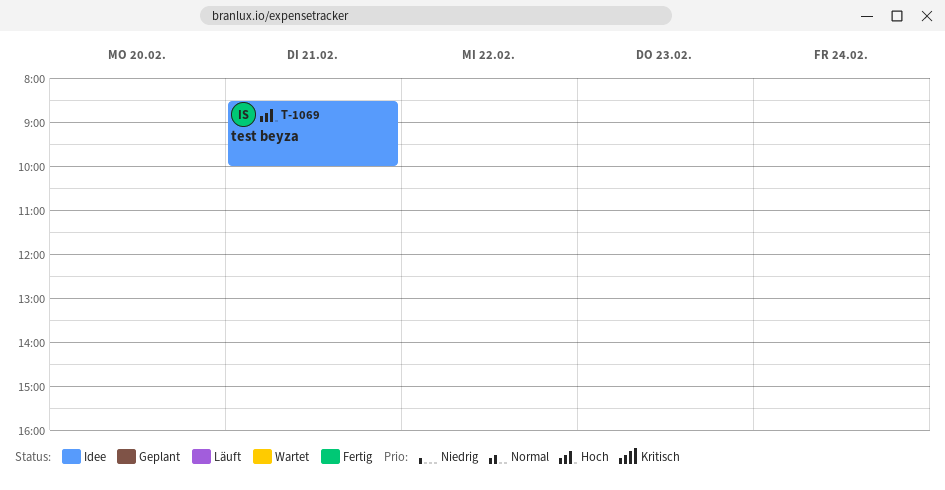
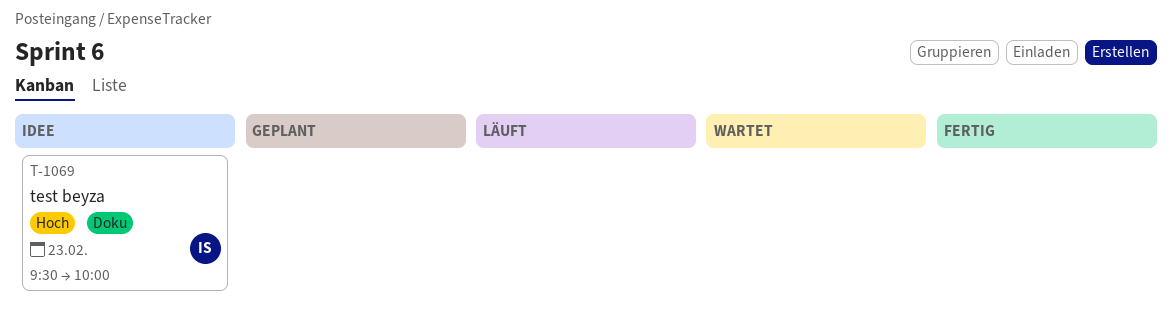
T-1069, day: Feb 21 -> Feb 23
T-1069, begins: 08:30 -> 09:30

